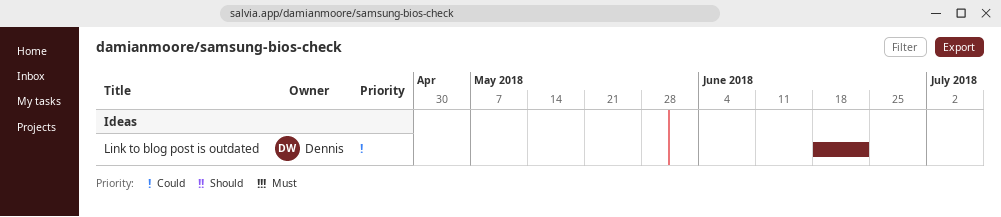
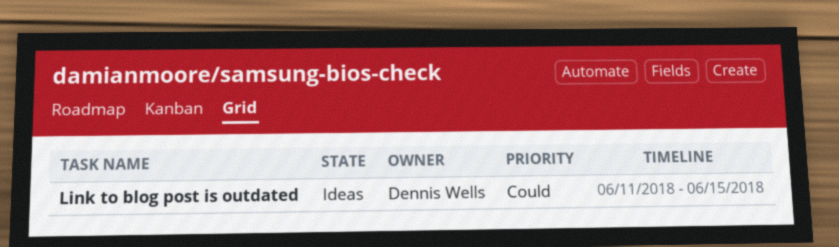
Link to blog post is outdated, start: Jun 18 -> Jun 11
Link to blog post is outdated, due: Jun 22 -> Jun 15

